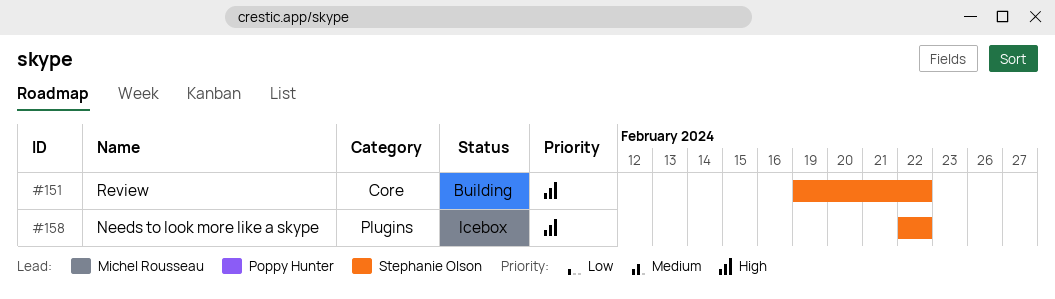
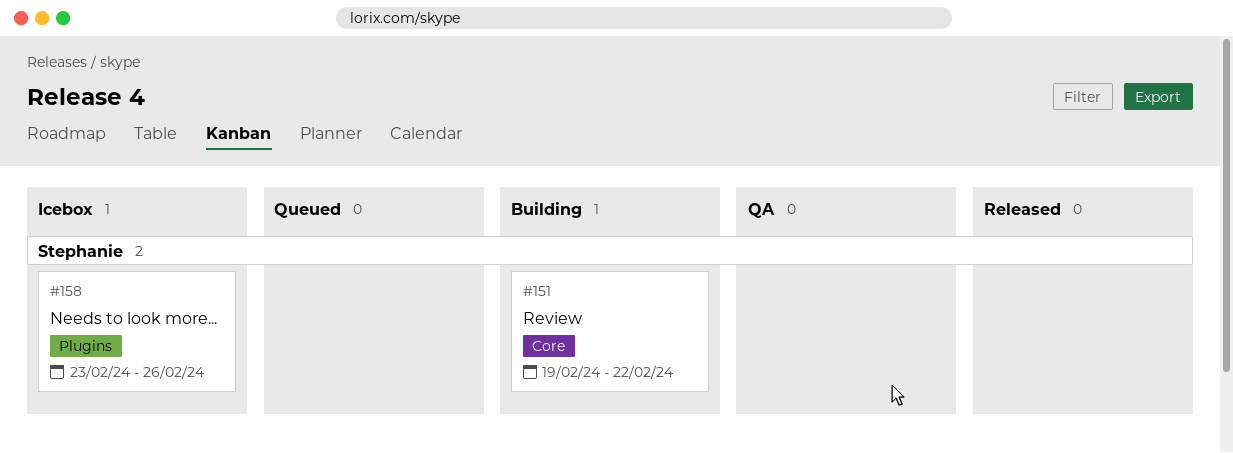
#158, start: Feb 22 -> Feb 23
#158, due: Feb 22 -> Feb 26

